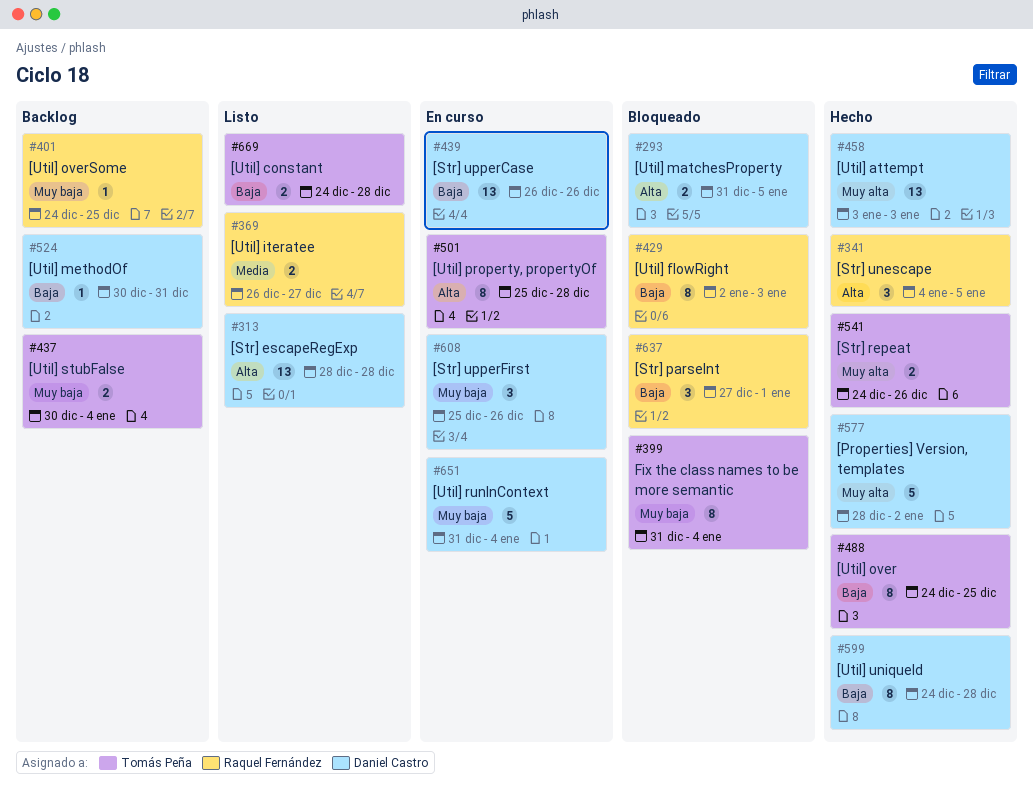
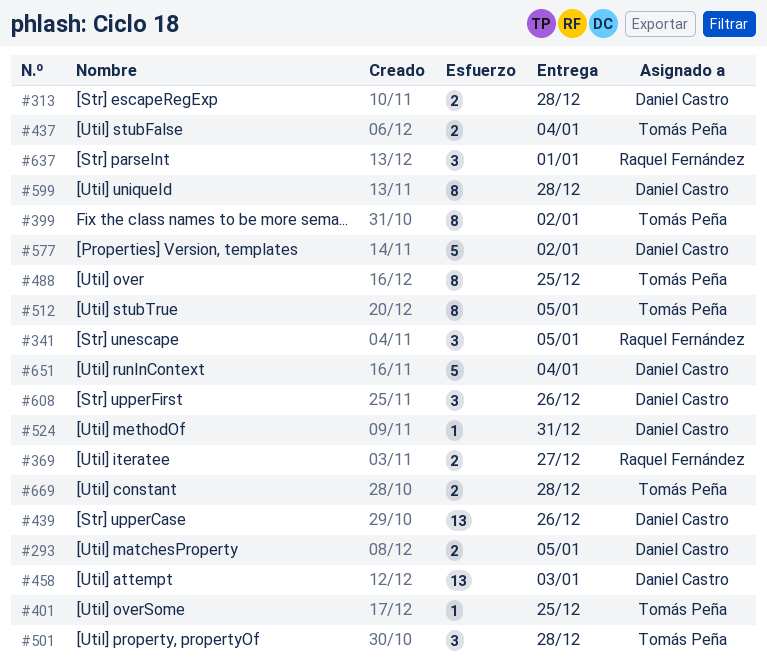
#313, estimate: 13 -> 2
#399, due: Jan 4 -> Jan 2
#401, owner: Raquel Fernández -> Tomás Peña
#429: present -> none
#501, estimate: 8 -> 3
#512: none -> present
#541: present -> none

